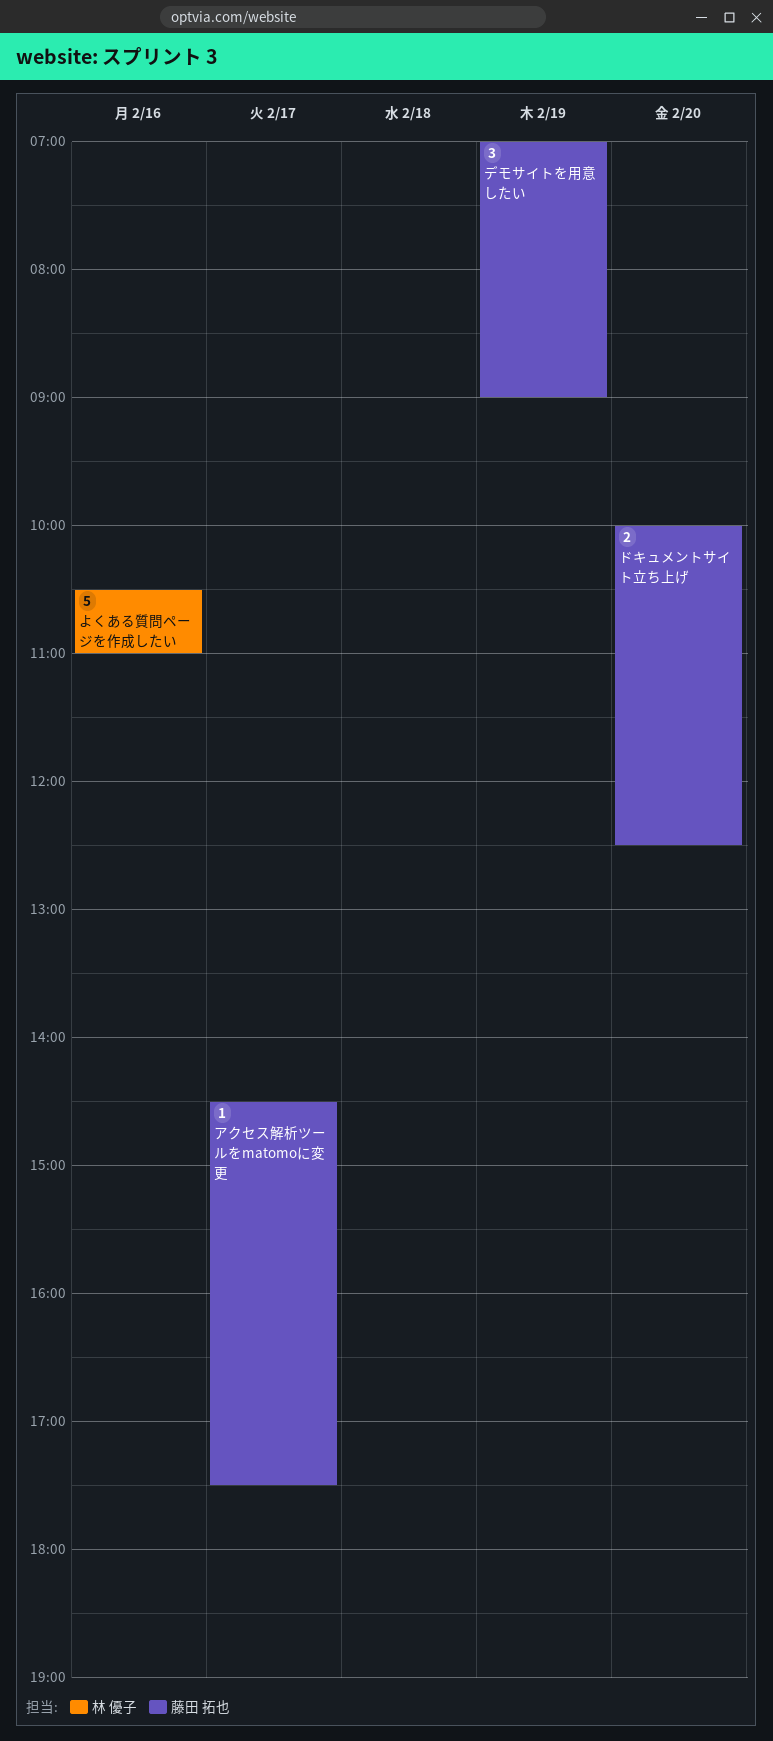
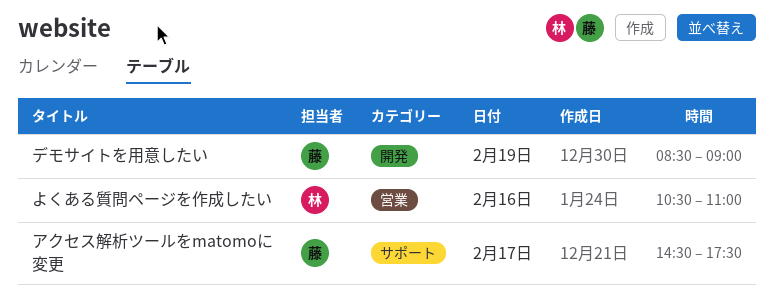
デモサイトを用意したい, begins: 07:00 -> 08:30
ドキュメントサイト立ち上げ: present -> none

